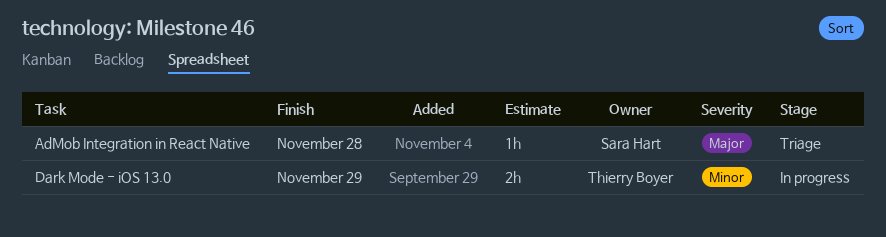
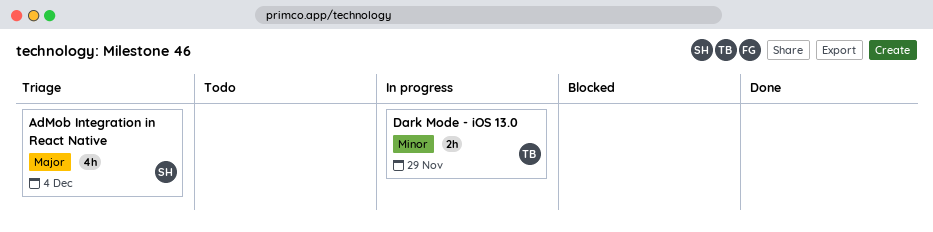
AdMob Integration in React Native, estimate: 1h -> 4h
AdMob Integration in React Native, due: Nov 28 -> Dec 4

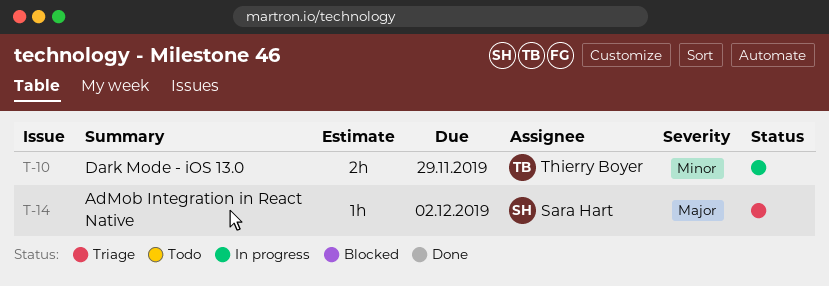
AdMob Integration in React Native, estimate: 4h -> 1h
AdMob Integration in React Native, due: Dec 4 -> Dec 2

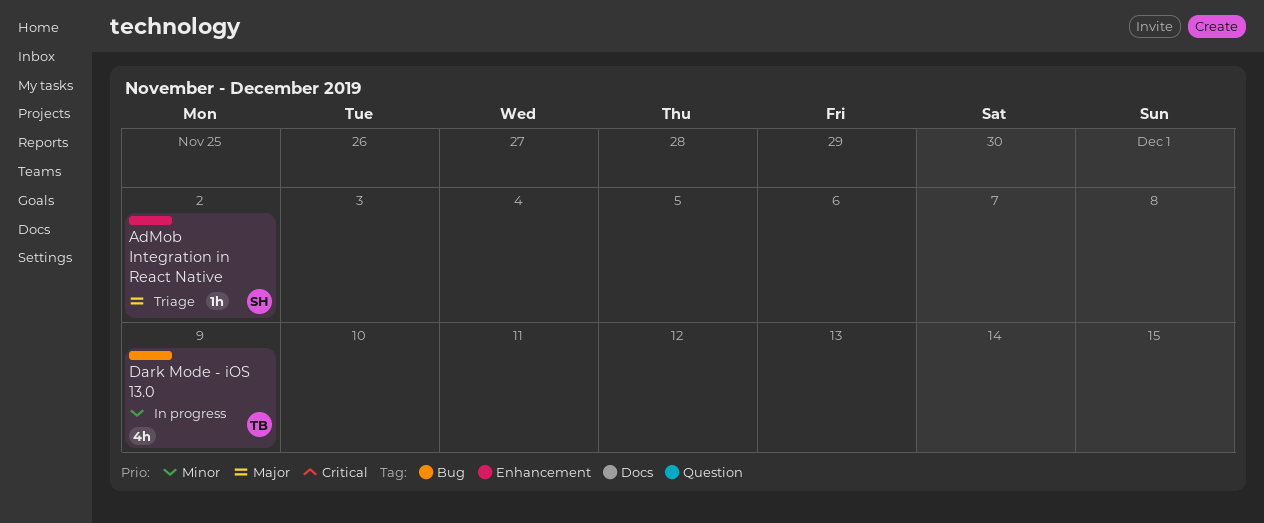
Dark Mode - iOS 13.0, estimate: 2h -> 4h
Dark Mode - iOS 13.0, due: Nov 29 -> Dec 9

